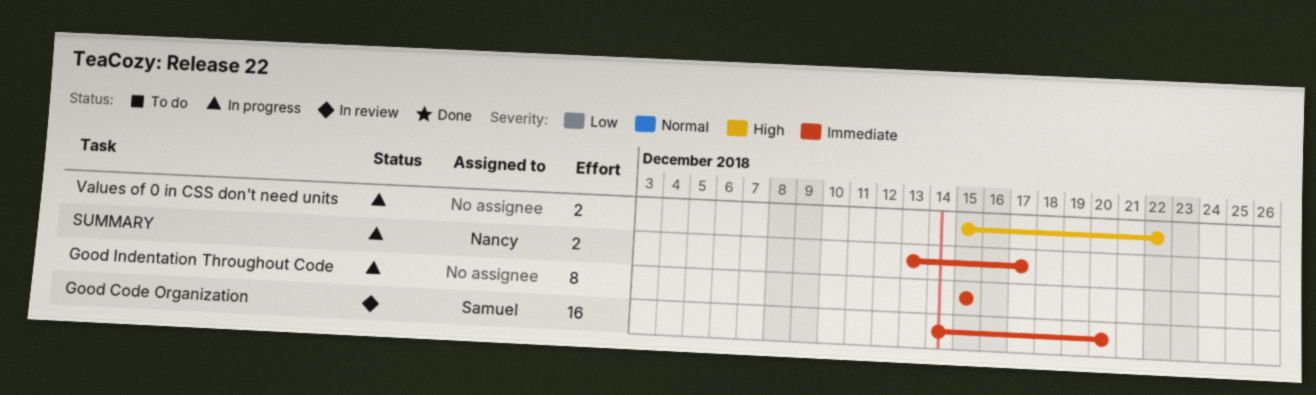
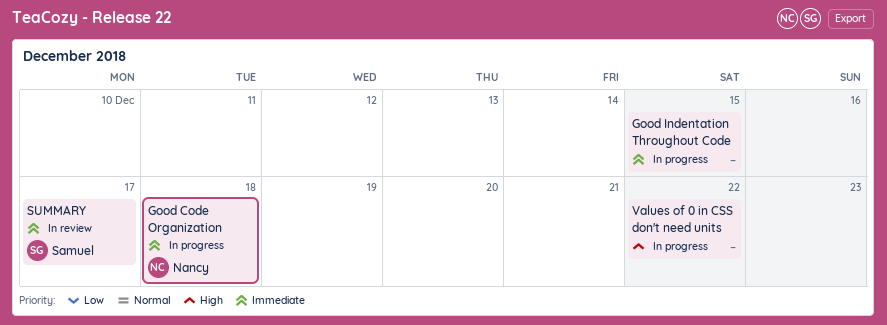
Good Code Organization, status: In review -> In progress
Good Code Organization, owner: Samuel -> Nancy
Good Code Organization, due: Dec 20 -> Dec 18
SUMMARY, status: In progress -> In review
SUMMARY, owner: Nancy -> Samuel

